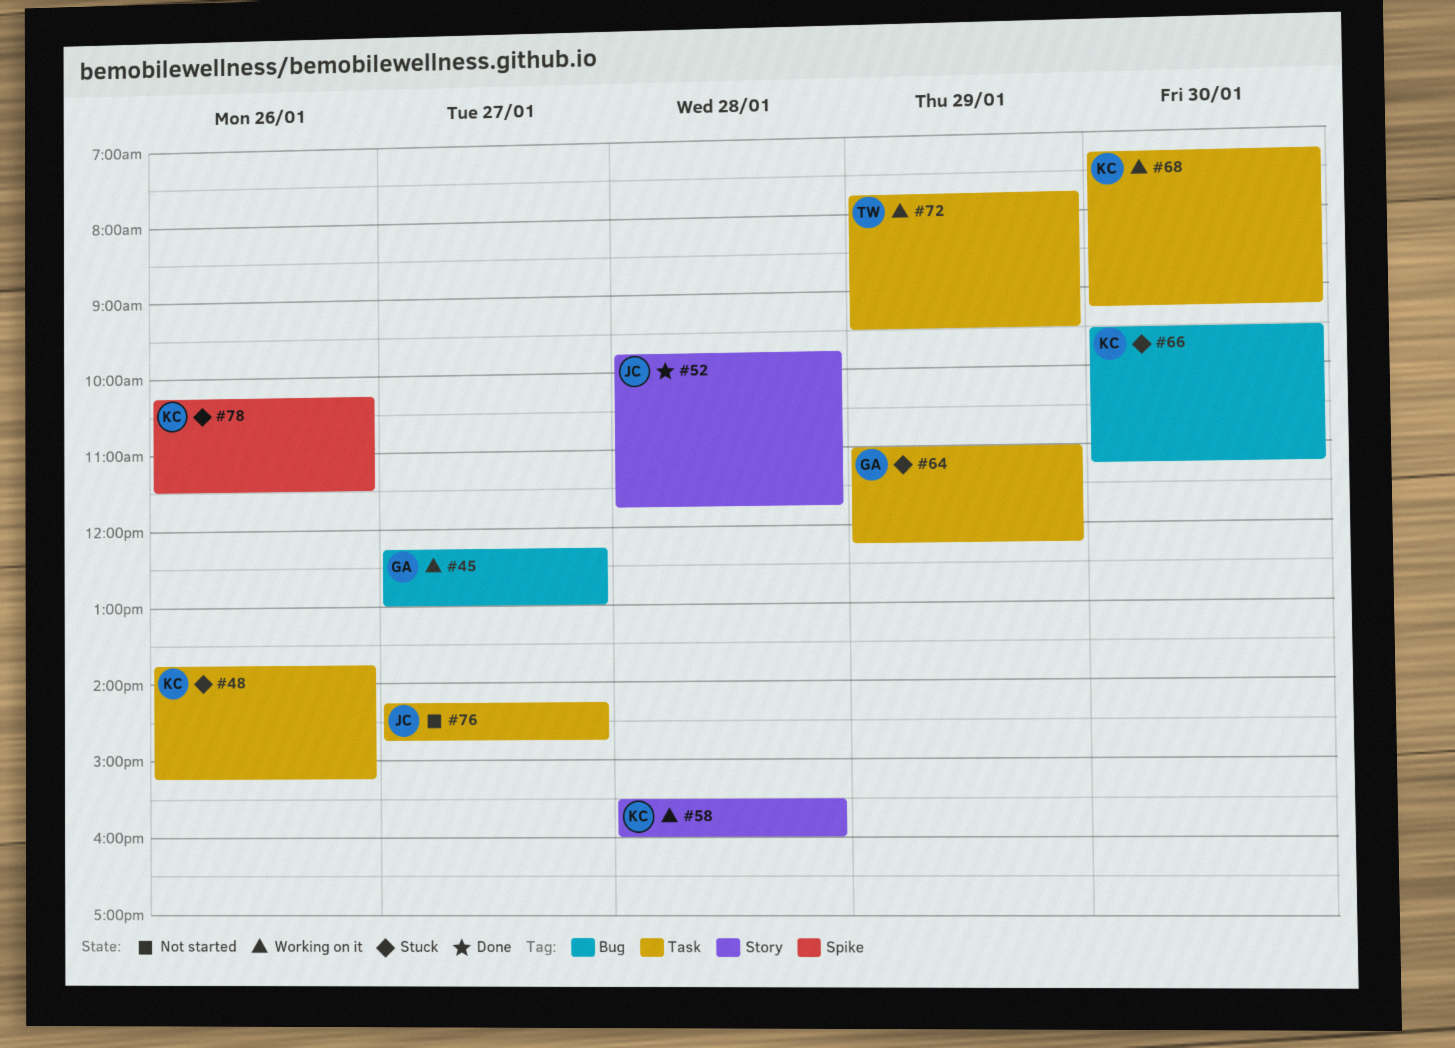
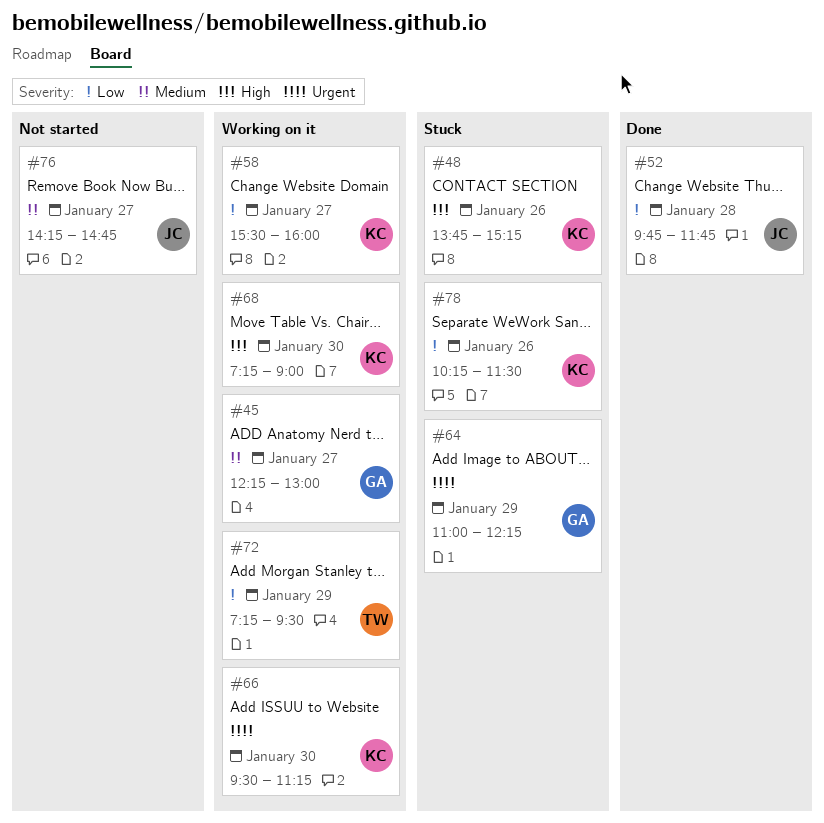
#58, day: Jan 28 -> Jan 27
#66, status: Stuck -> Working on it
#68, ends: 09:15 -> 09:00
#72, begins: 07:45 -> 07:15

